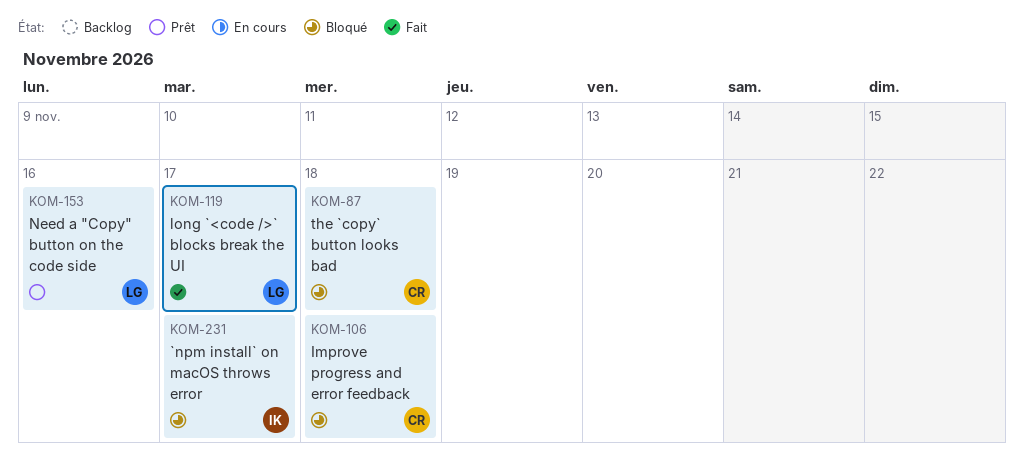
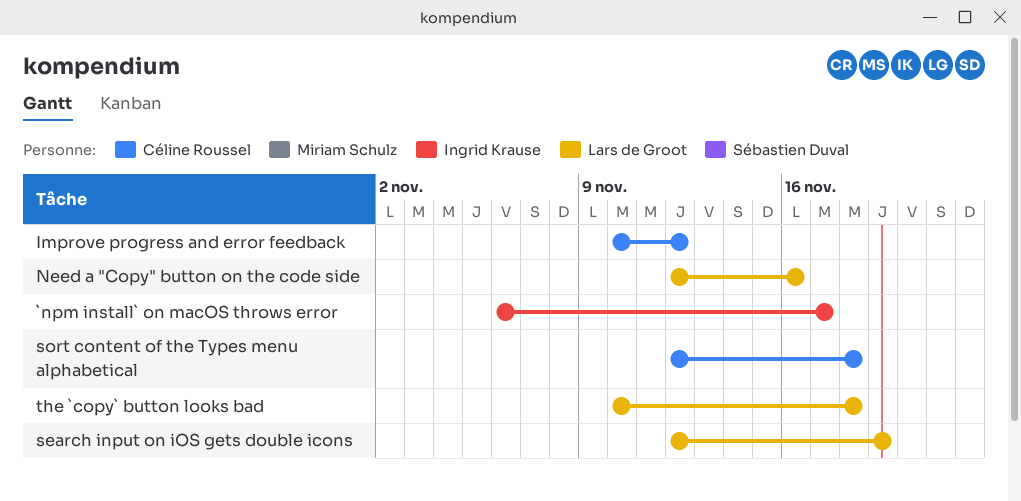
Improve progress and error feedback, due: Nov 18 -> Nov 12
long `<code />` blocks break the UI: present -> none
search input on iOS gets double icons: none -> present
sort content of the Types menu alphabetical: none -> present
the `copy` button looks bad, owner: Céline Roussel -> Lars de Groot

